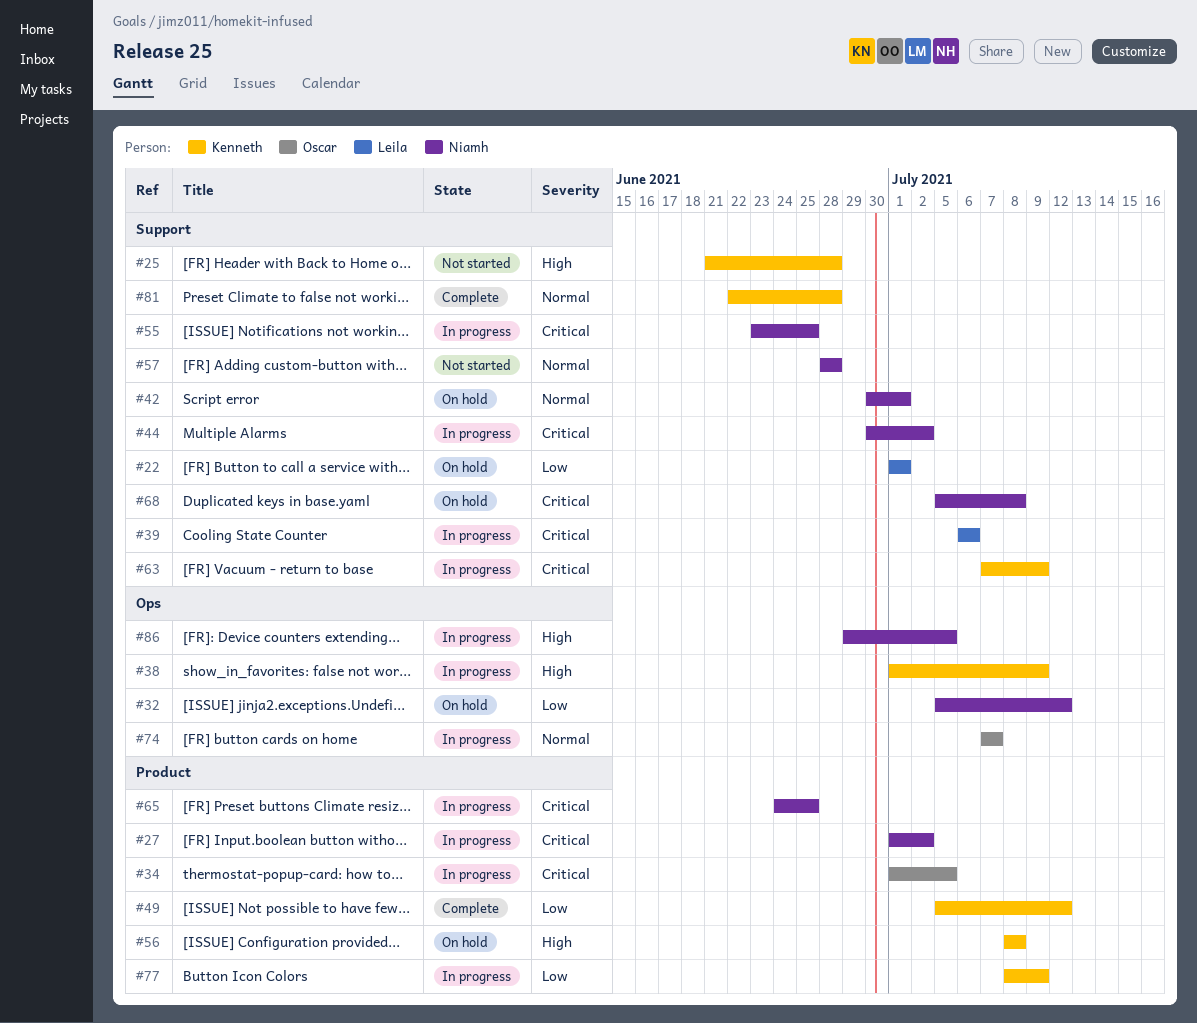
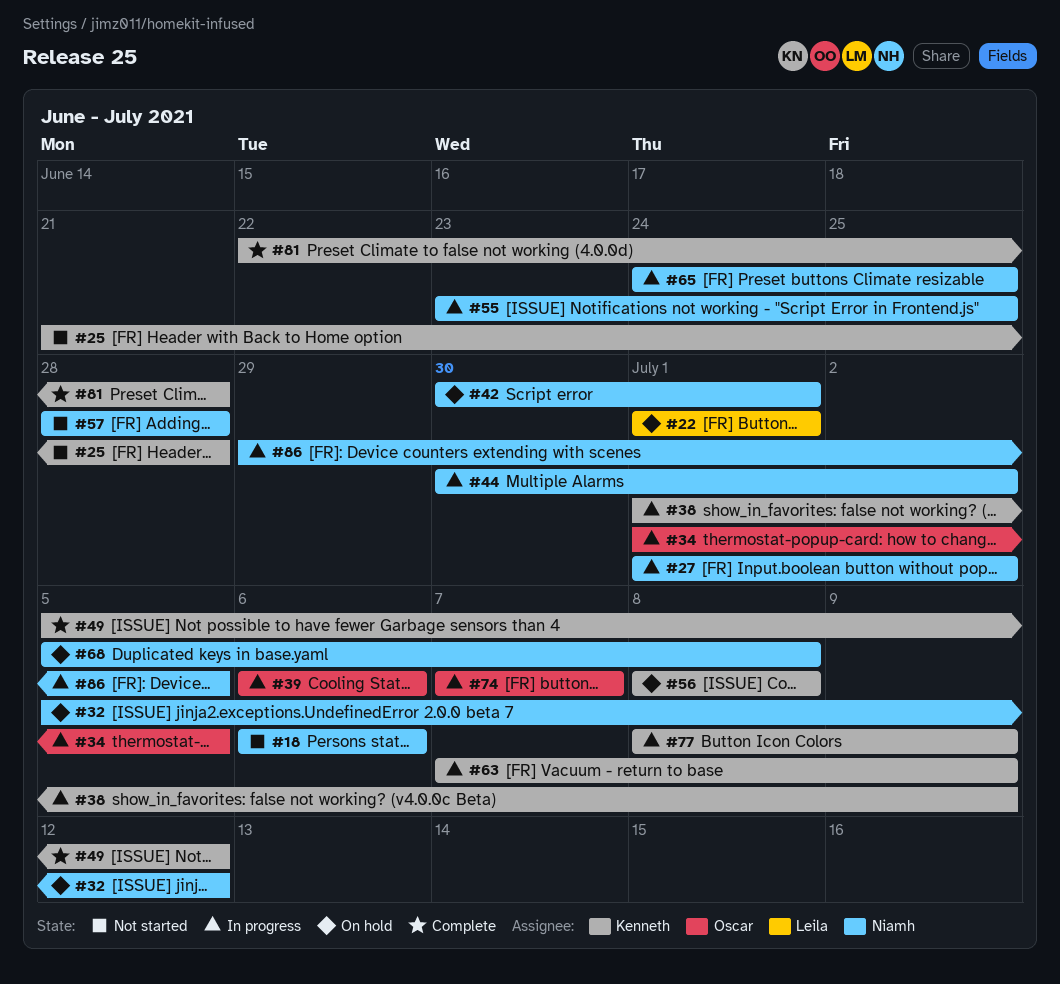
#18: none -> present
#39, owner: Leila -> Oscar

